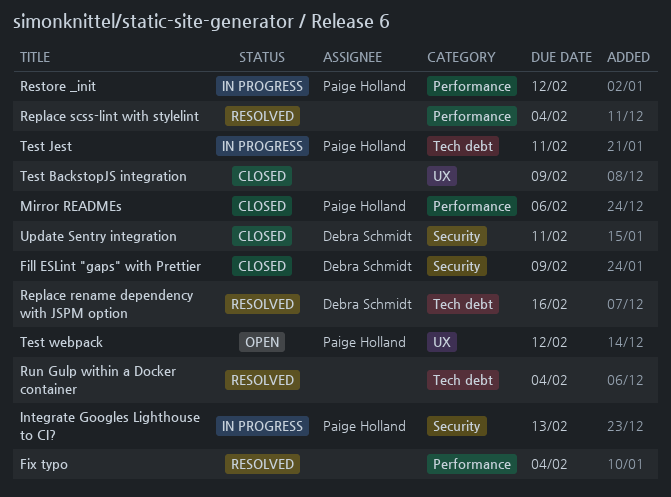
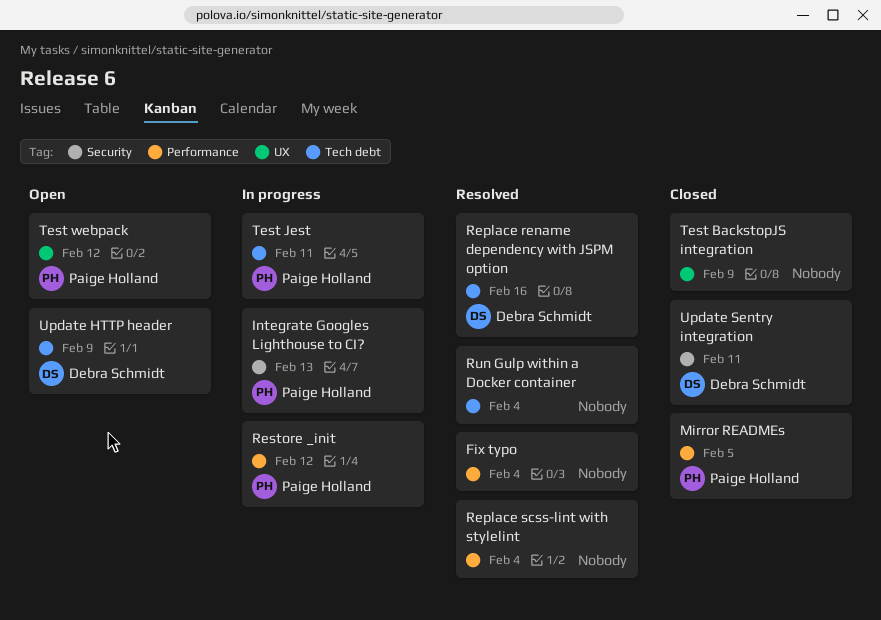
Fill ESLint "gaps" with Prettier: present -> none
Mirror READMEs, due: Feb 6 -> Feb 5
Update HTTP header: none -> present

